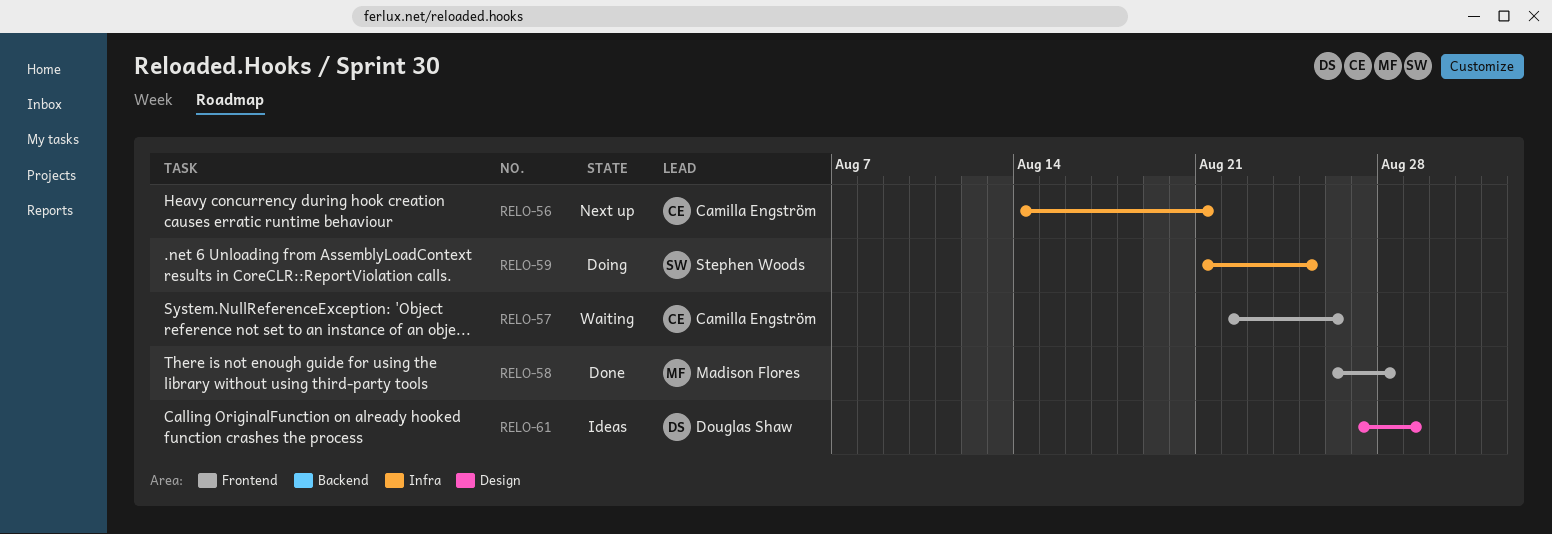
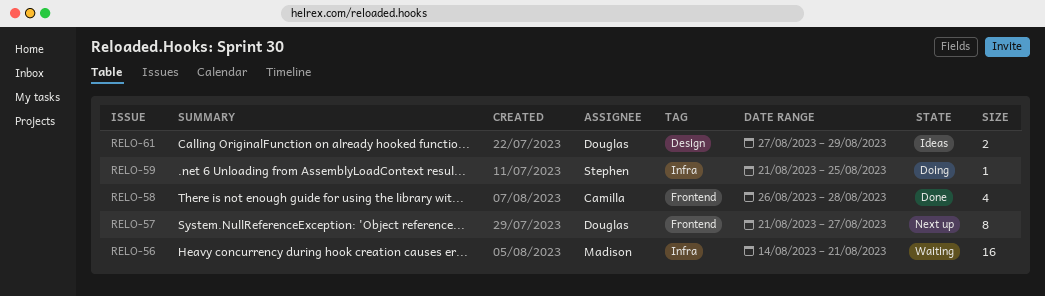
RELO-56, status: Next up -> Waiting
RELO-56, owner: Camilla Engström -> Madison Flores
RELO-57, status: Waiting -> Next up
RELO-57, owner: Camilla Engström -> Douglas Shaw
RELO-57, start: Aug 22 -> Aug 21
RELO-57, due: Aug 26 -> Aug 27
RELO-58, owner: Madison Flores -> Camilla Engström

